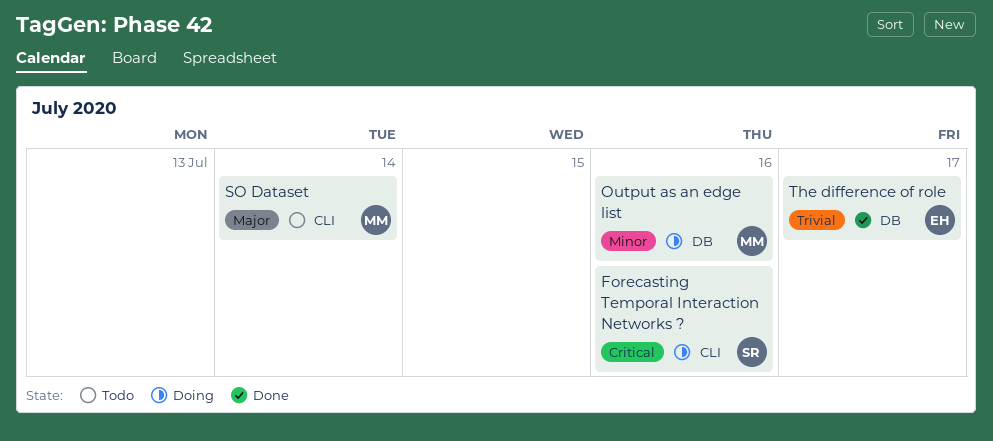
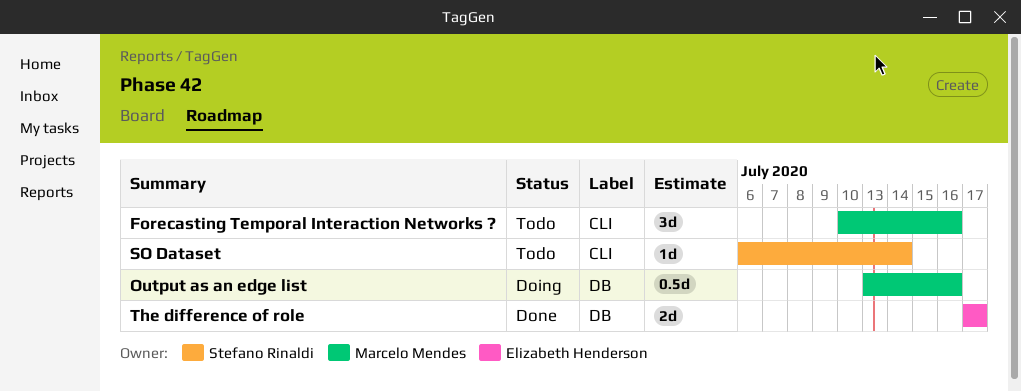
Forecasting Temporal Interaction Networks ?, status: Doing -> Todo
Forecasting Temporal Interaction Networks ?, owner: Stefano Rinaldi -> Marcelo Mendes
SO Dataset, owner: Marcelo Mendes -> Stefano Rinaldi

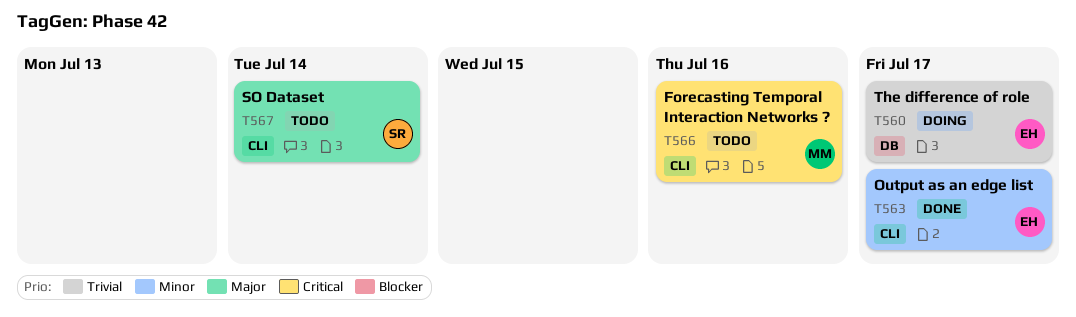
Output as an edge list, status: Doing -> Done
Output as an edge list, owner: Marcelo Mendes -> Elizabeth Henderson
Output as an edge list, label: DB -> CLI
Output as an edge list, due: Jul 16 -> Jul 17
The difference of role, status: Done -> Doing

